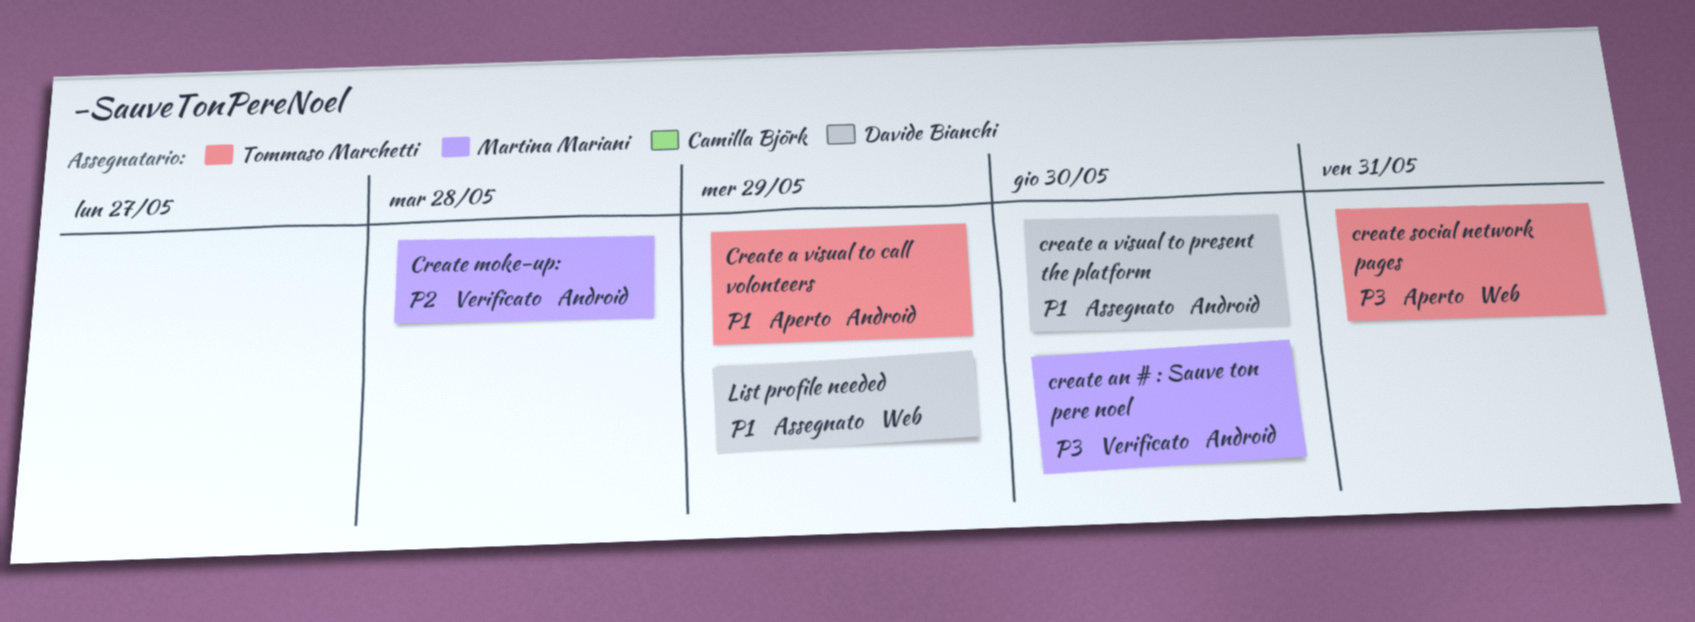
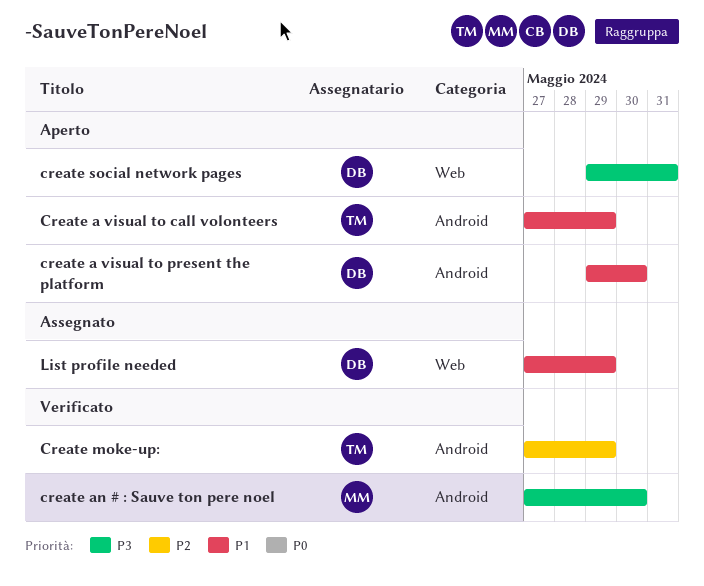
create a visual to present the platform, status: Assegnato -> Aperto
Create moke-up:, owner: Martina Mariani -> Tommaso Marchetti
Create moke-up:, due: May 28 -> May 29
create social network pages, owner: Tommaso Marchetti -> Davide Bianchi

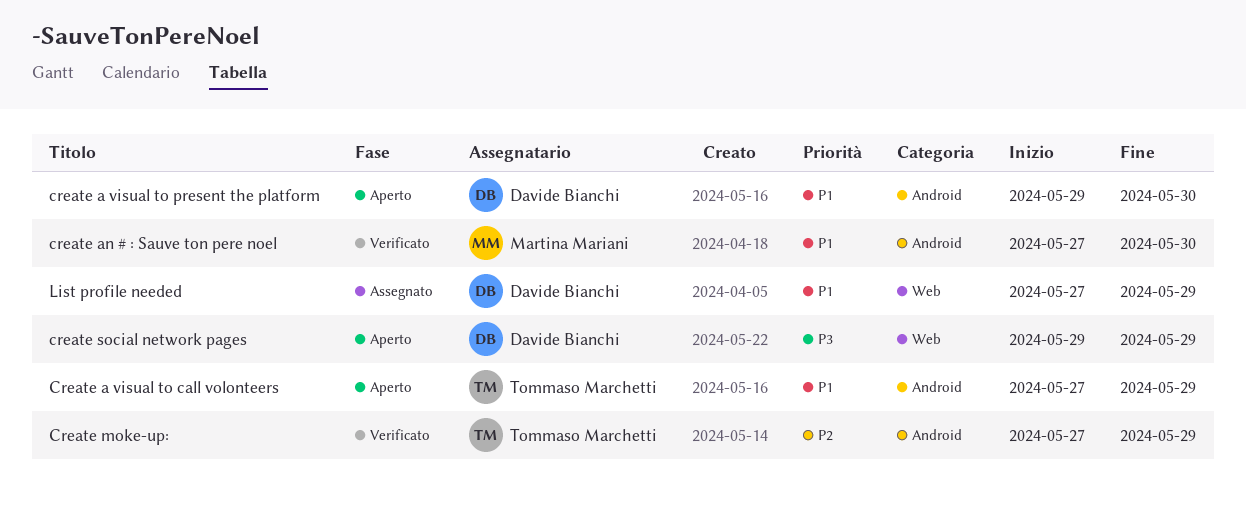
create an # : Sauve ton pere noel, priority: P3 -> P1
create social network pages, due: May 31 -> May 29

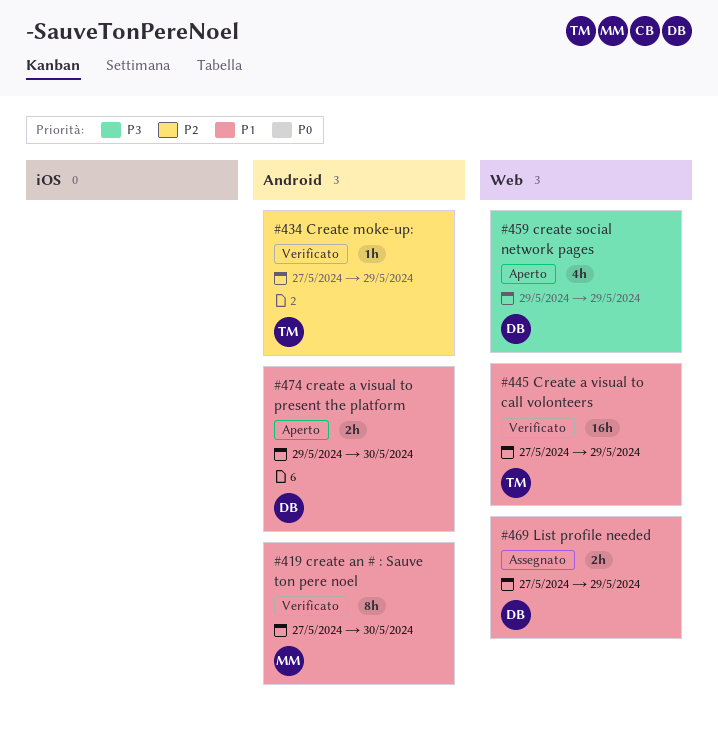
Create a visual to call volonteers, status: Aperto -> Verificato
Create a visual to call volonteers, label: Android -> Web

